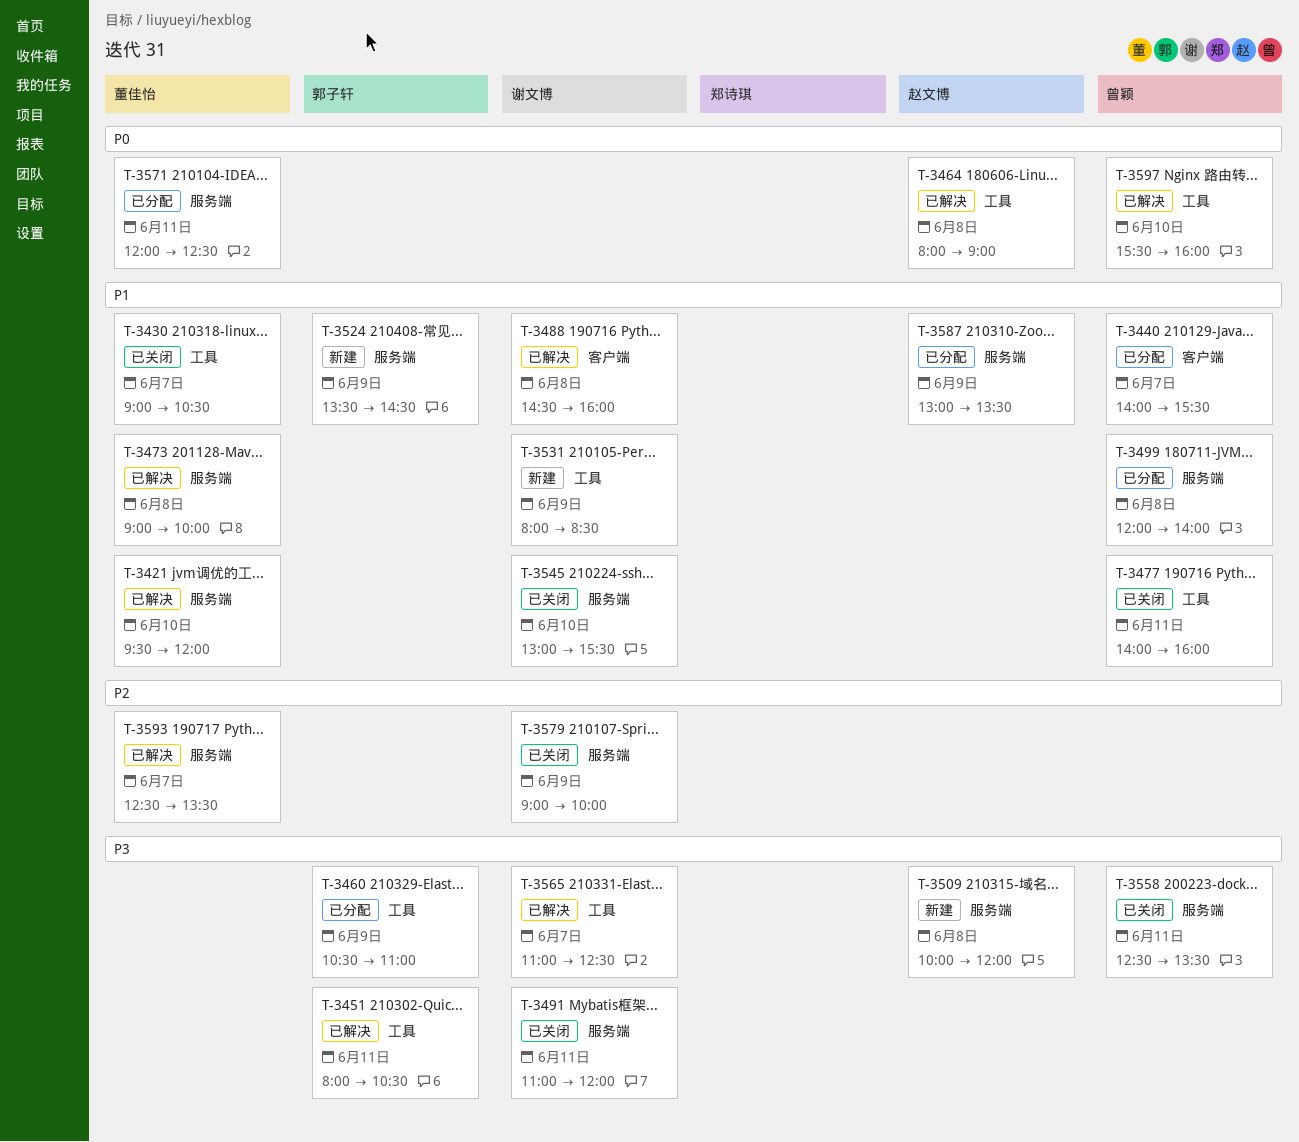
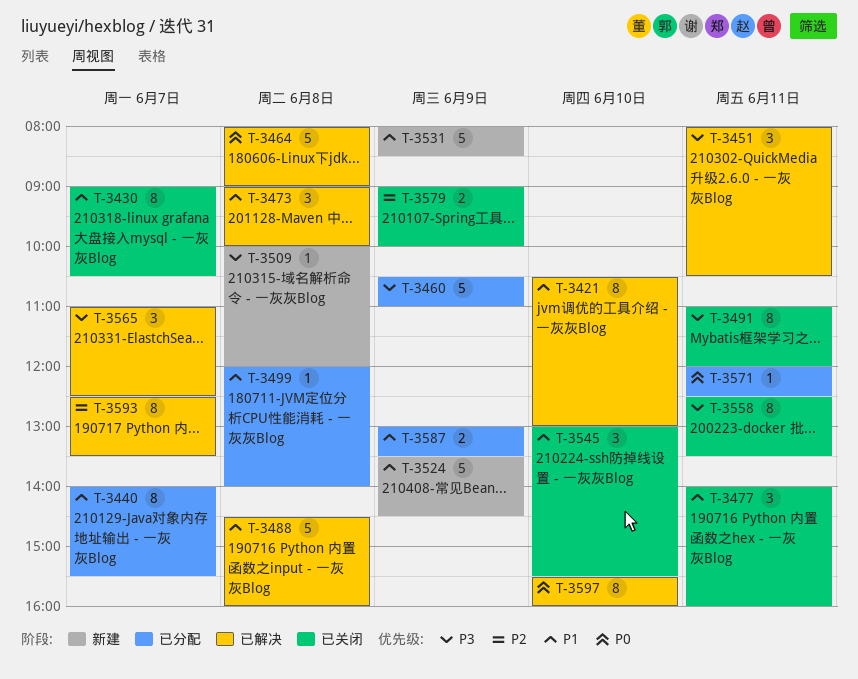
T-3421, begins: 09:30 -> 10:30
T-3421, ends: 12:00 -> 13:00

